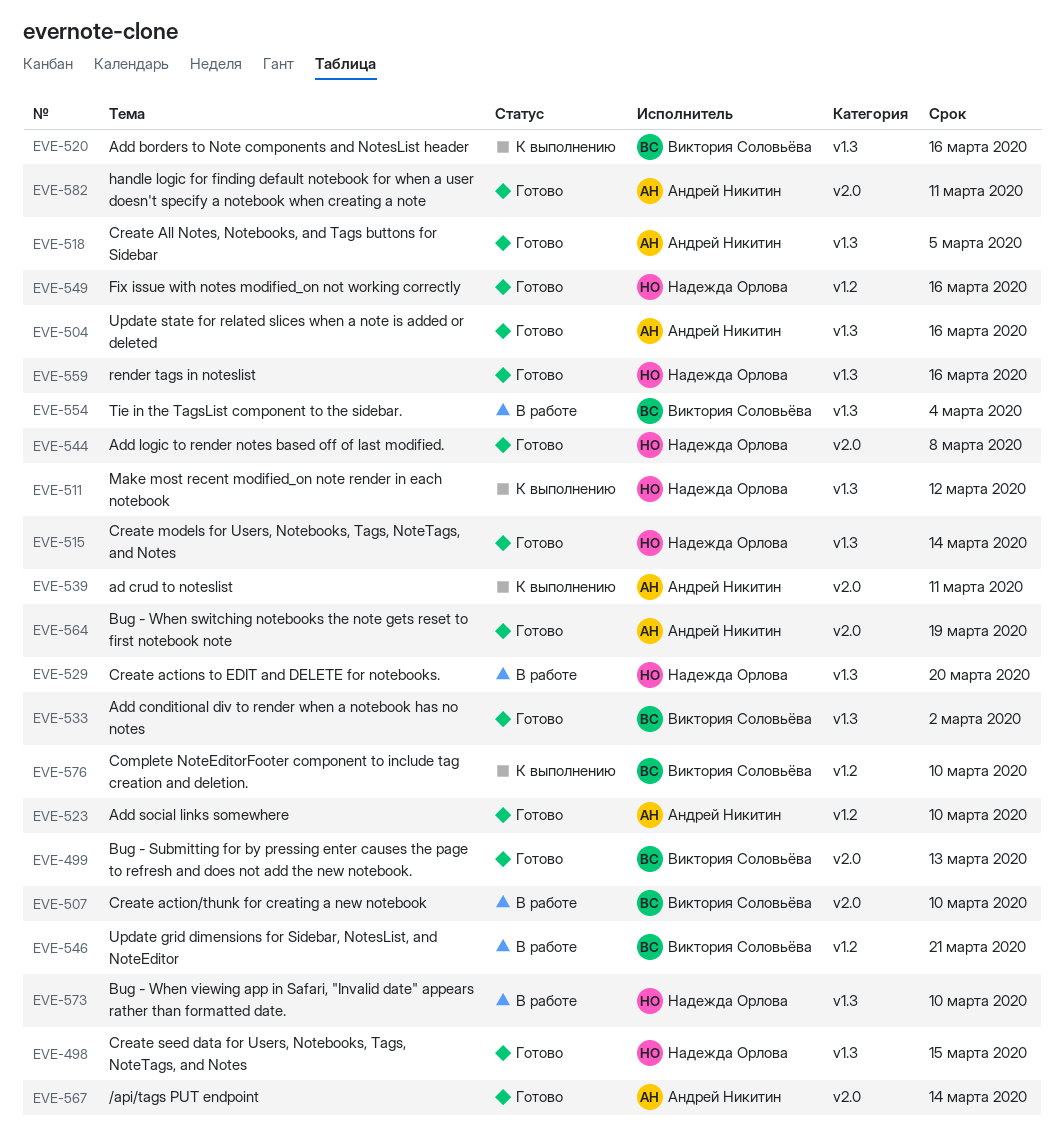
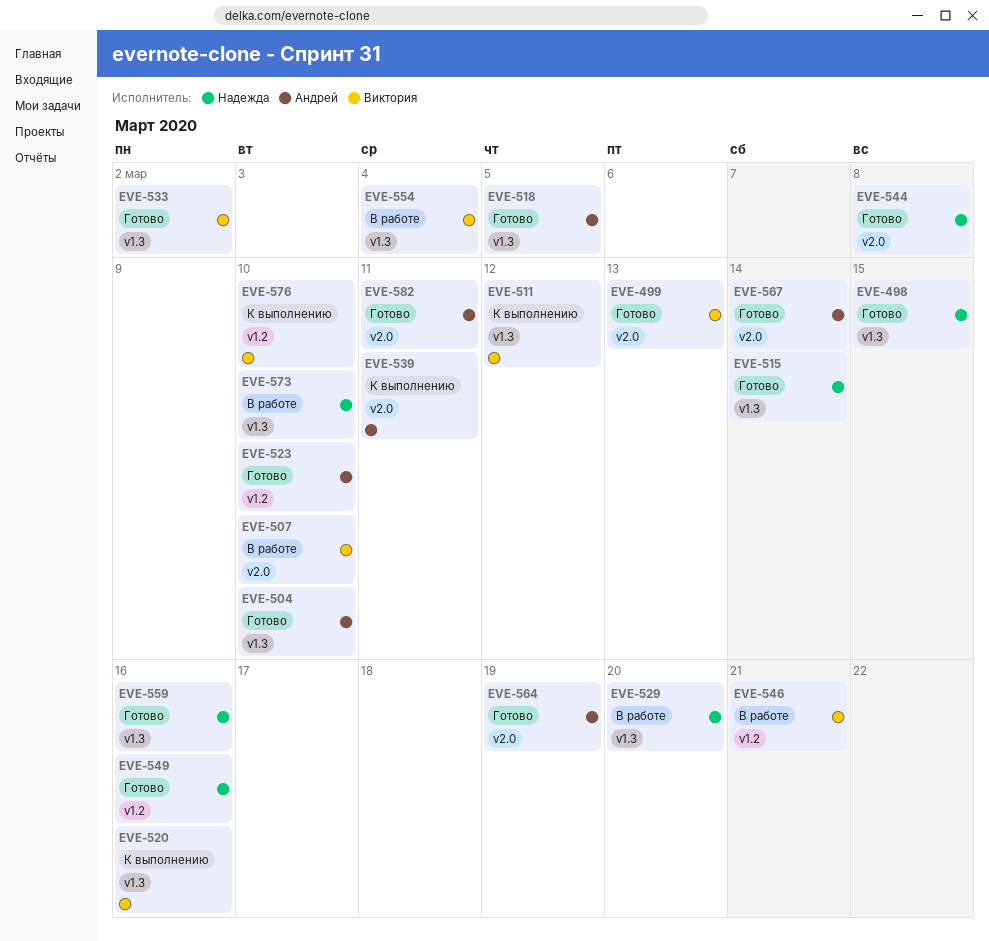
EVE-504, due: Mar 16 -> Mar 10
EVE-511, owner: Надежда Орлова -> Виктория Соловьёва

